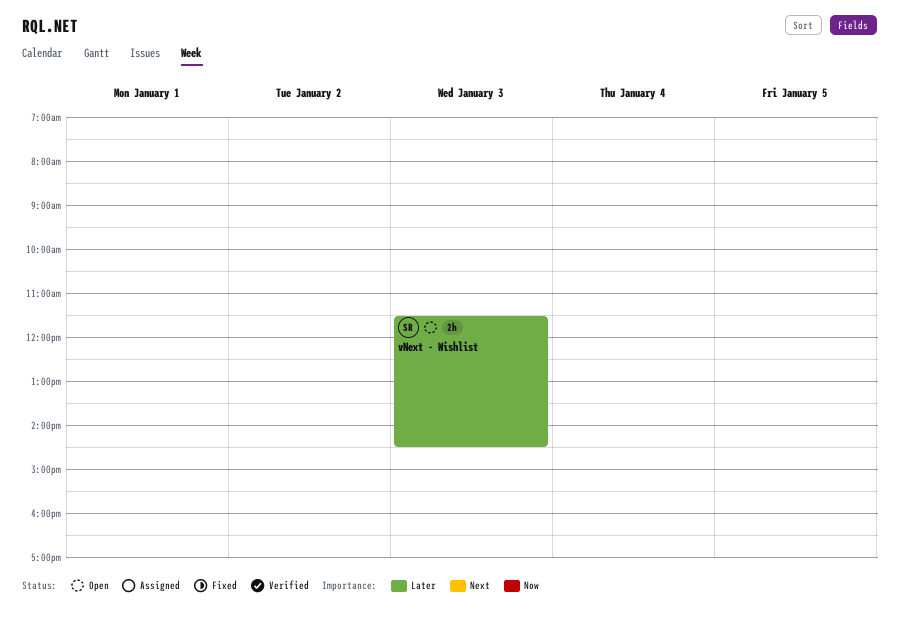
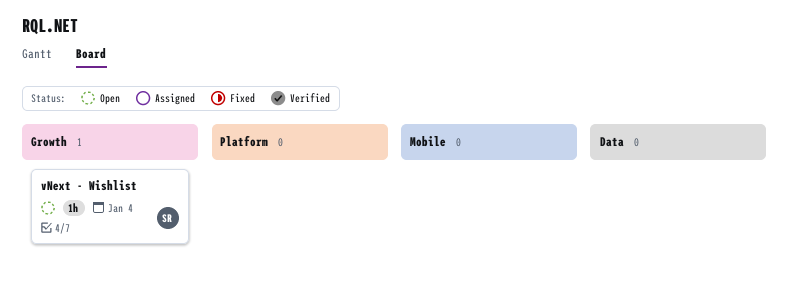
vNext - Wishlist, estimate: 2h -> 1h
vNext - Wishlist, day: Jan 3 -> Jan 4

